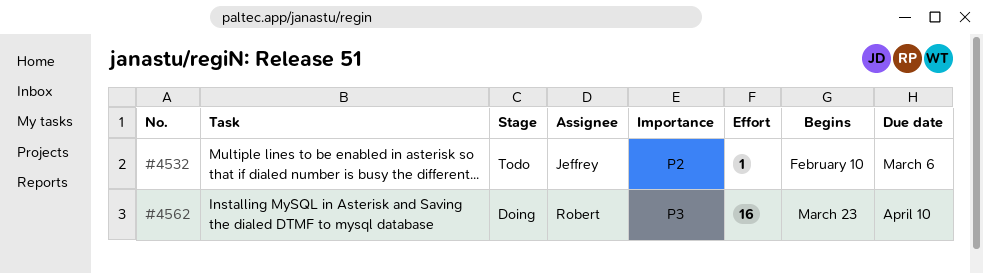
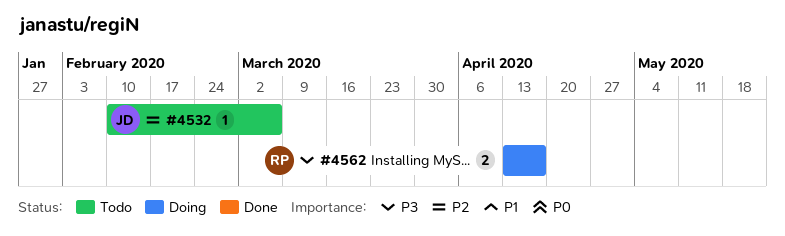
#4562, estimate: 16 -> 2
#4562, start: Mar 23 -> Apr 13
#4562, due: Apr 10 -> Apr 17

